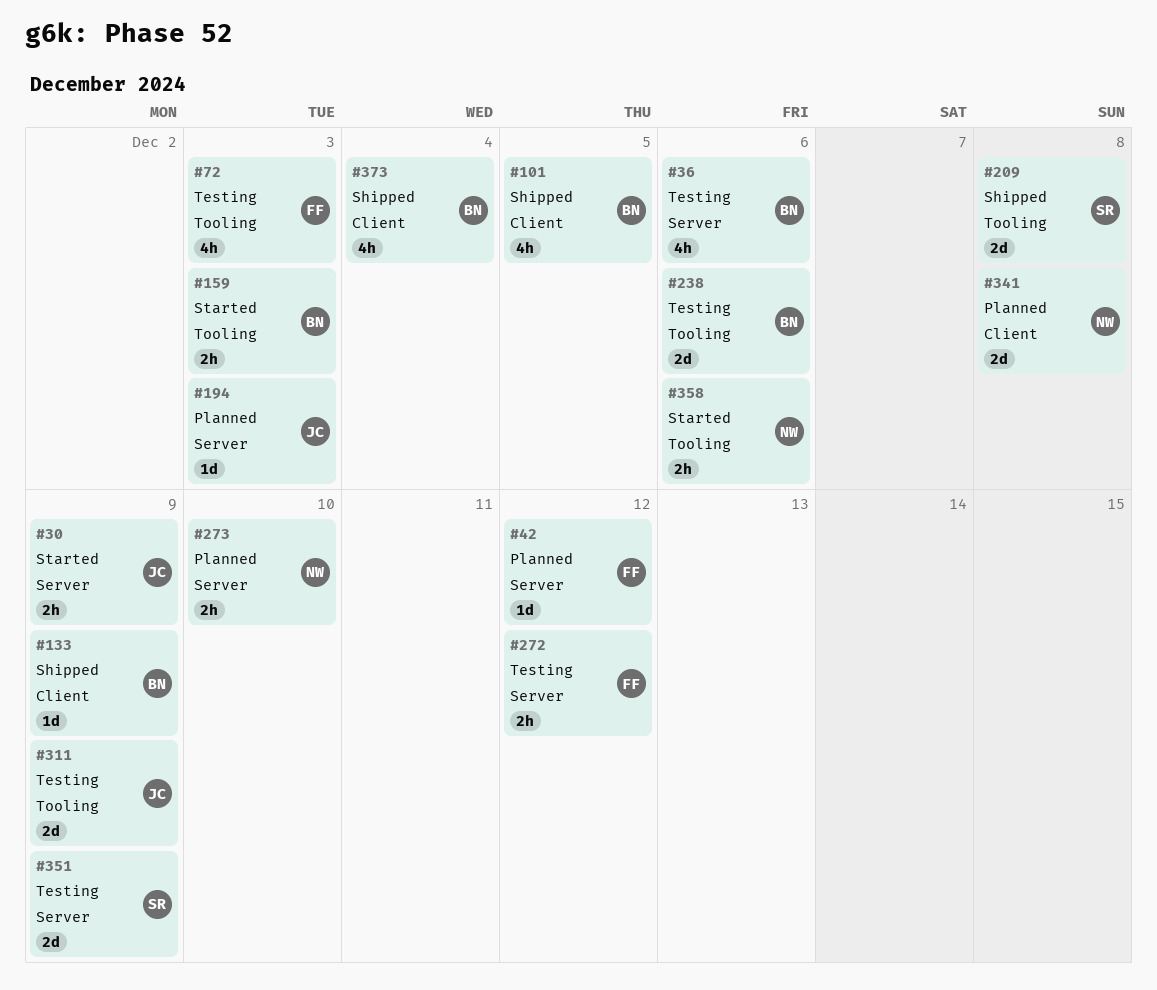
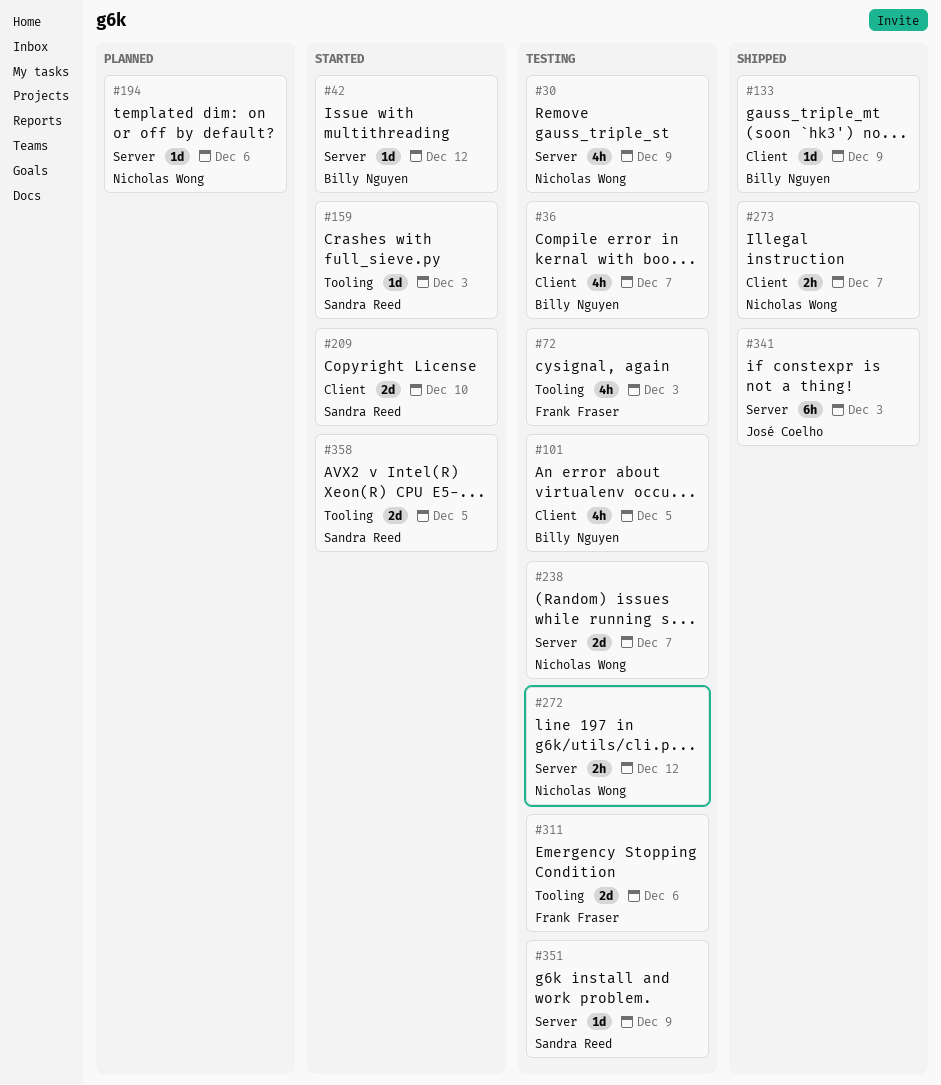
#30, status: Started -> Testing
#30, owner: José Coelho -> Nicholas Wong
#30, estimate: 2h -> 4h
#36, label: Server -> Client
#36, due: Dec 6 -> Dec 7
#42, status: Planned -> Started
#42, owner: Frank Fraser -> Billy Nguyen
#101, status: Shipped -> Testing
#159, owner: Billy Nguyen -> Sandra Reed
#159, estimate: 2h -> 1d
#194, owner: José Coelho -> Nicholas Wong
#194, due: Dec 3 -> Dec 6
#209, status: Shipped -> Started
#209, label: Tooling -> Client
#209, due: Dec 8 -> Dec 10
#238, owner: Billy Nguyen -> Nicholas Wong
#238, label: Tooling -> Server
#238, due: Dec 6 -> Dec 7
#272, owner: Frank Fraser -> Nicholas Wong
#273, status: Planned -> Shipped
#273, label: Server -> Client
#273, due: Dec 10 -> Dec 7
#311, owner: José Coelho -> Frank Fraser
#311, due: Dec 9 -> Dec 6
#341, status: Planned -> Shipped
#341, owner: Nicholas Wong -> José Coelho
#341, label: Client -> Server
#341, estimate: 2d -> 6h
#341, due: Dec 8 -> Dec 3
#351, estimate: 2d -> 1d
#358, owner: Nicholas Wong -> Sandra Reed
#358, estimate: 2h -> 2d
#358, due: Dec 6 -> Dec 5
#373: present -> none

